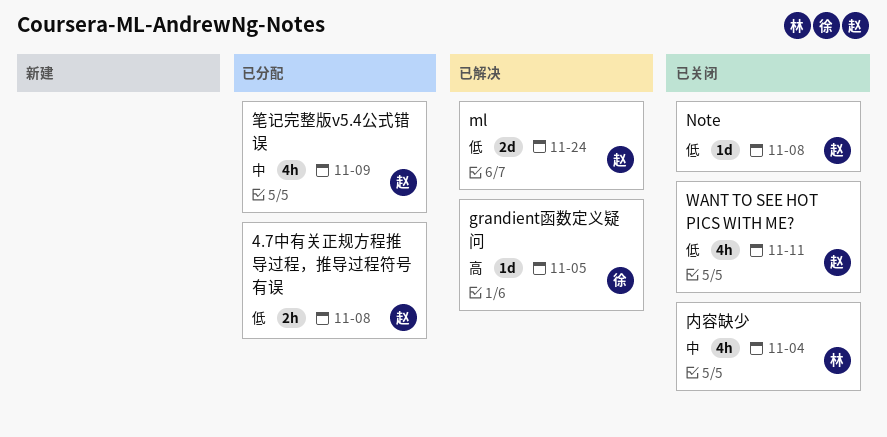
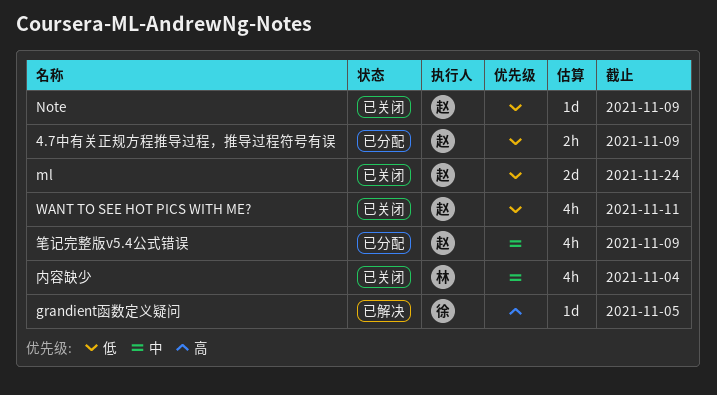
4.7中有关正规方程推导过程，推导过程符号有误, due: Nov 8 -> Nov 9
ml, status: 已解决 -> 已关闭
Note, due: Nov 8 -> Nov 9

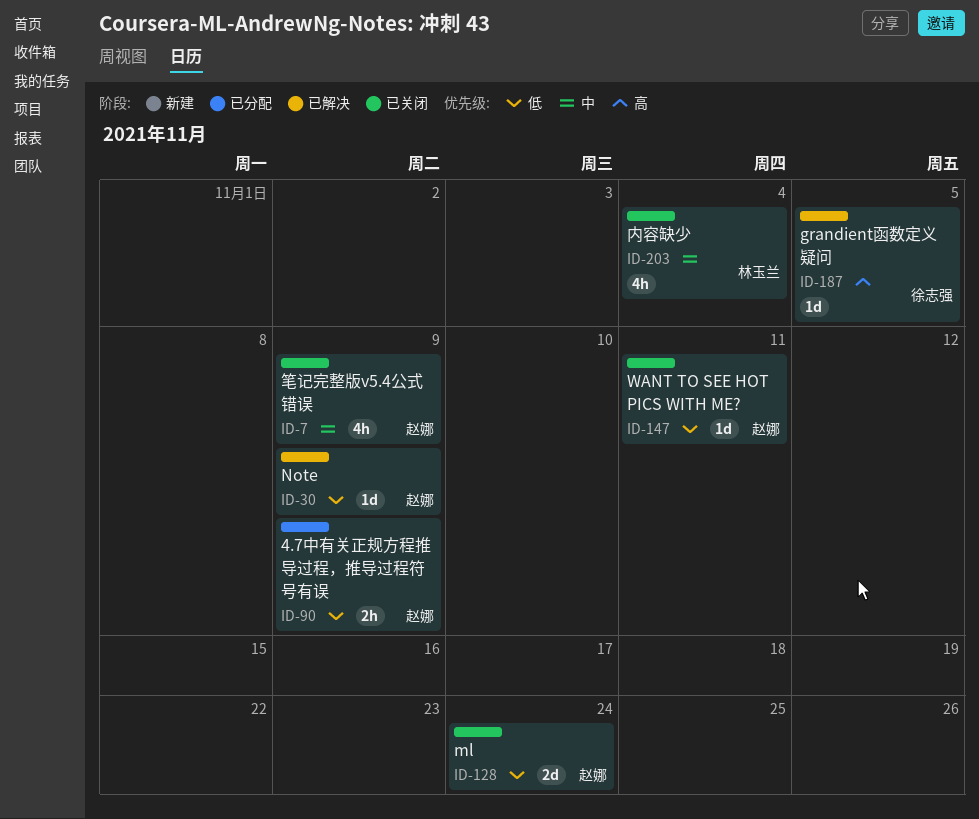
Note, status: 已关闭 -> 已解决
WANT TO SEE HOT PICS WITH ME?, estimate: 4h -> 1d
笔记完整版v5.4公式错误, status: 已分配 -> 已关闭

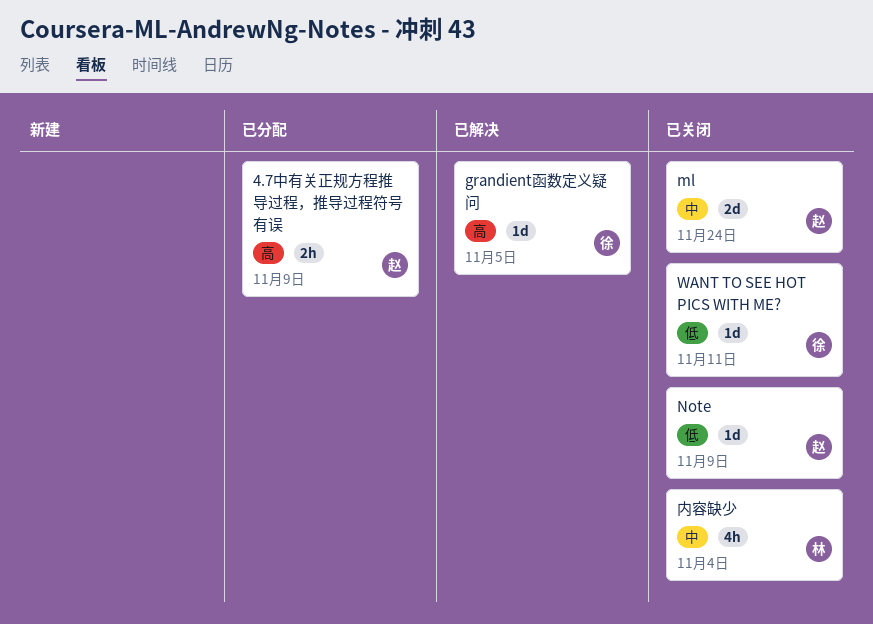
4.7中有关正规方程推导过程，推导过程符号有误, priority: 低 -> 高
ml, priority: 低 -> 中
Note, status: 已解决 -> 已关闭
WANT TO SEE HOT PICS WITH ME?, owner: 赵娜 -> 徐志强
笔记完整版v5.4公式错误: present -> none

